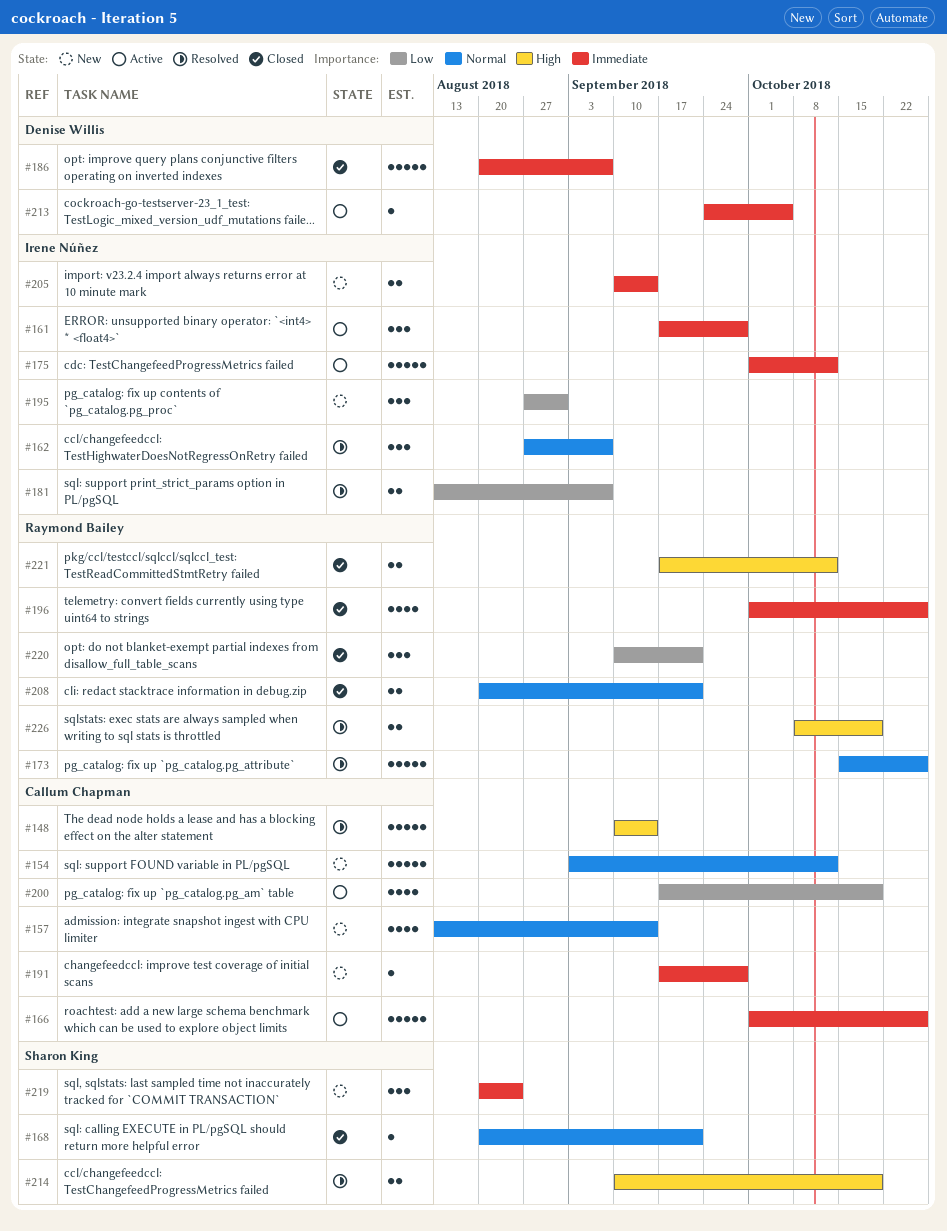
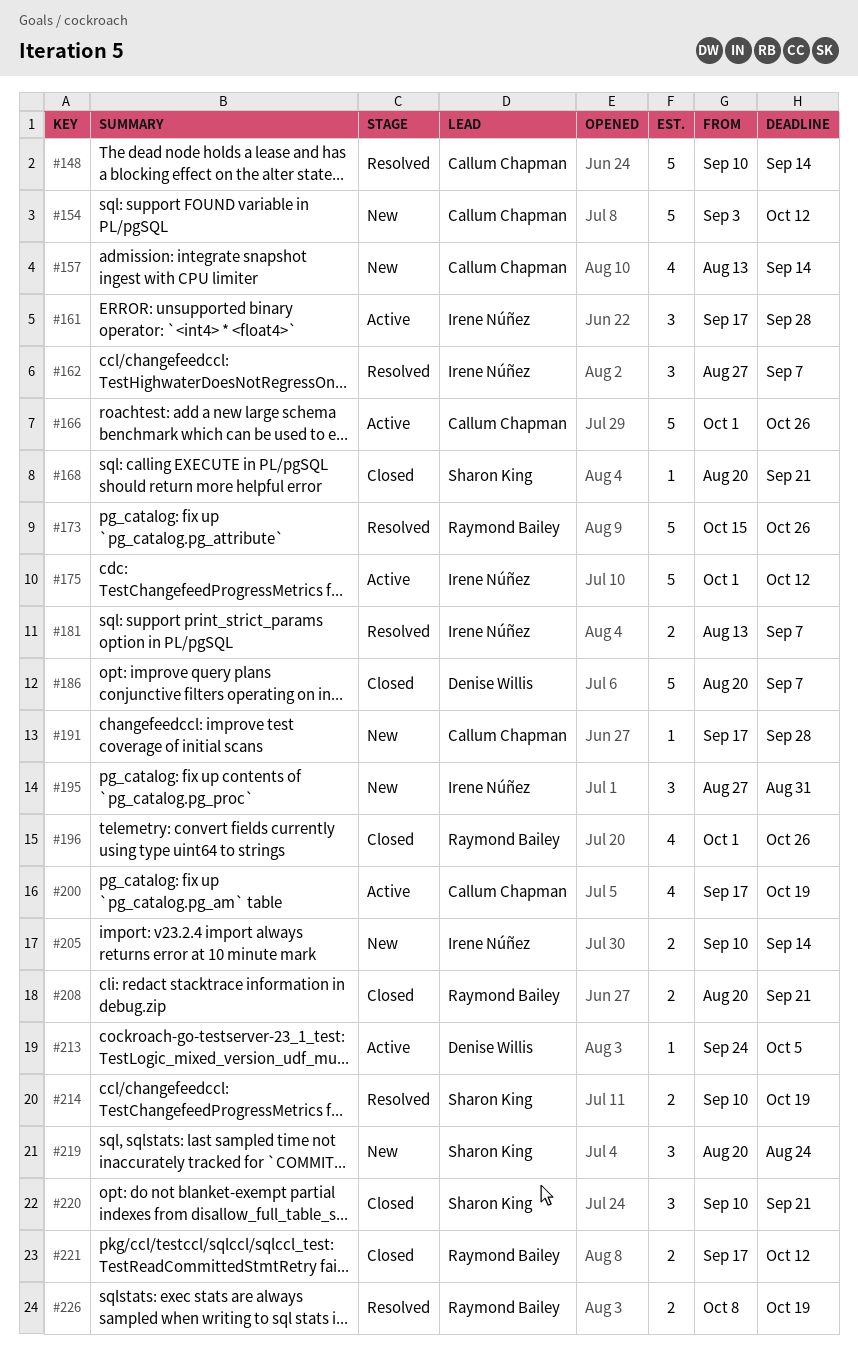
#220, owner: Raymond Bailey -> Sharon King

